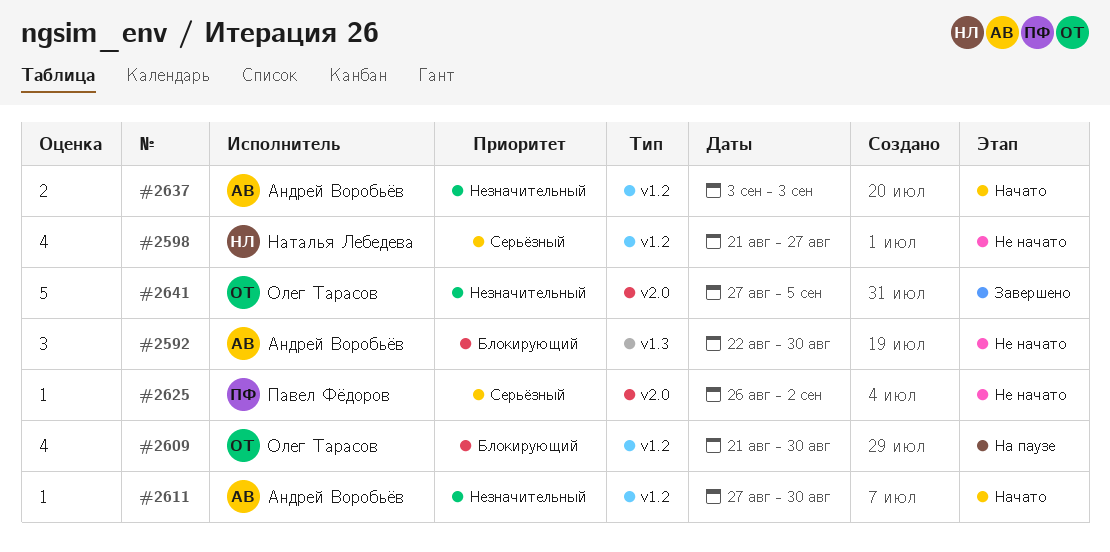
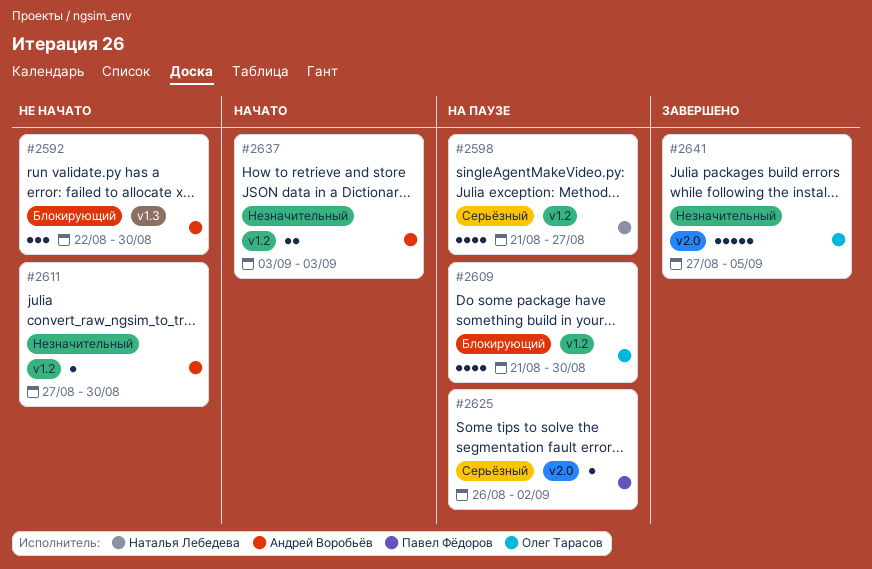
#2598, status: Не начато -> На паузе
#2611, status: Начато -> Не начато
#2625, status: Не начато -> На паузе

